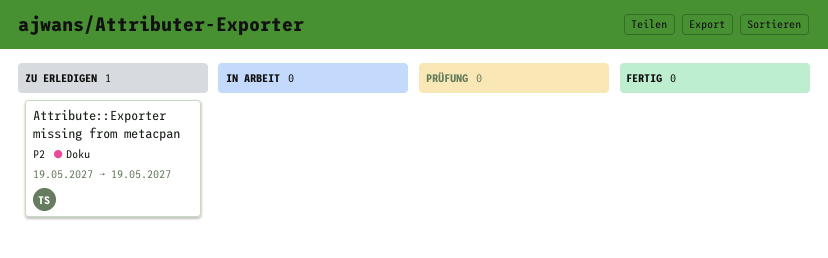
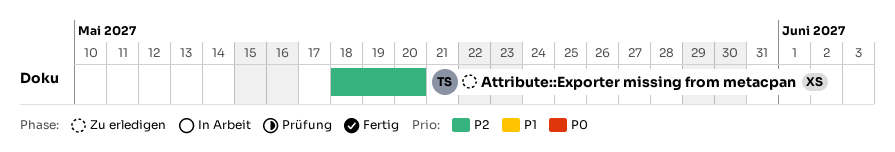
Attribute::Exporter missing from metacpan, start: May 19 -> May 18
Attribute::Exporter missing from metacpan, due: May 19 -> May 20

